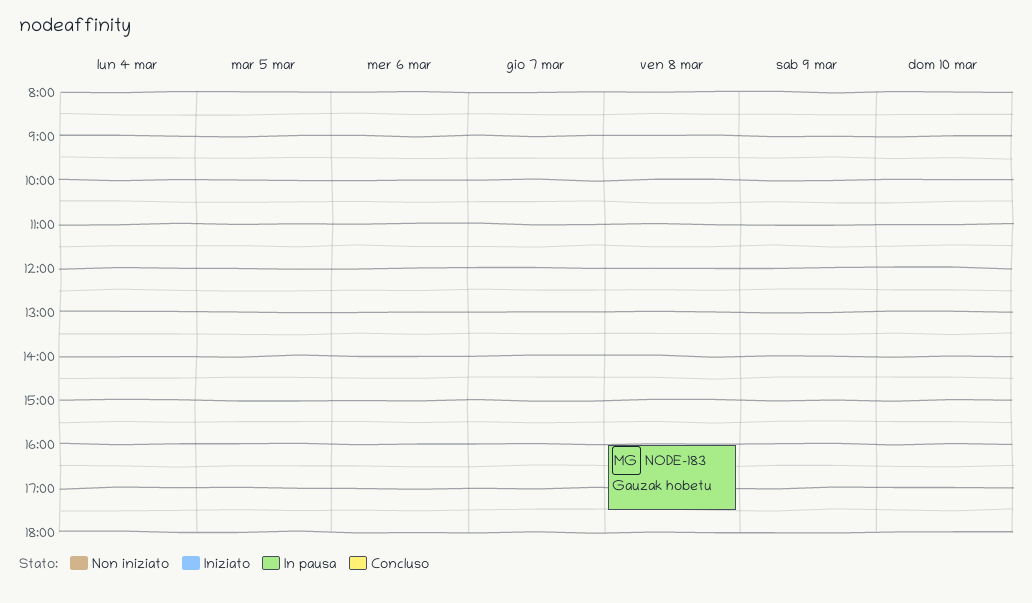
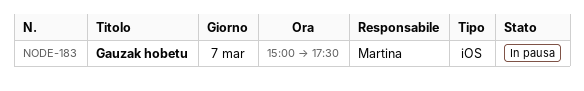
NODE-183, day: Mar 8 -> Mar 7
NODE-183, begins: 16:00 -> 15:00

